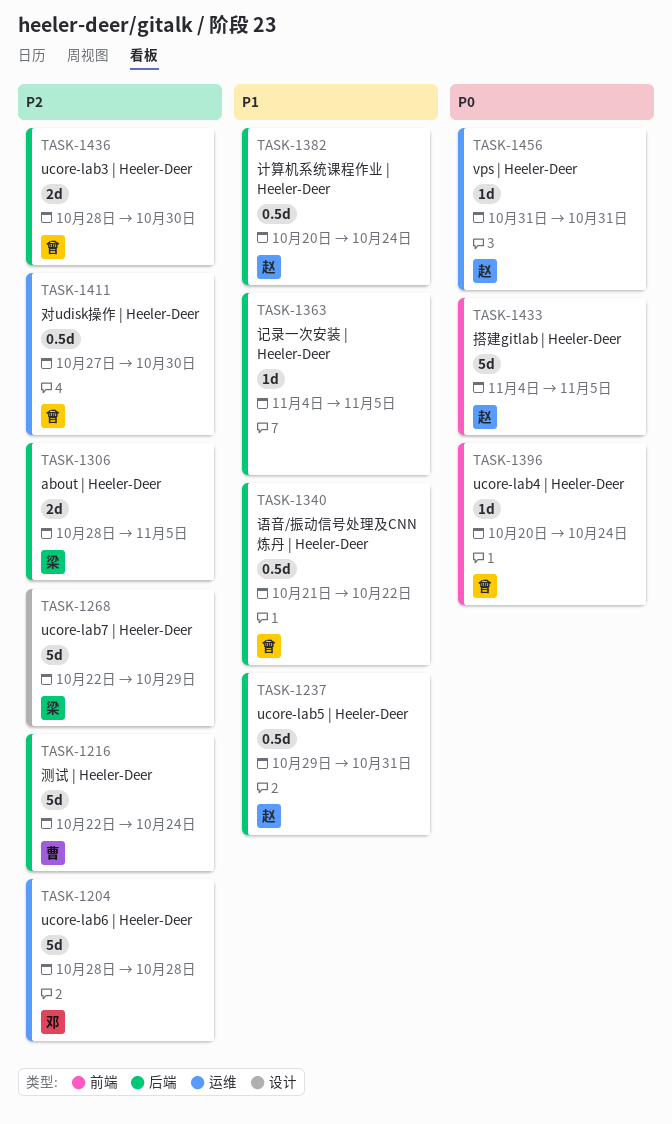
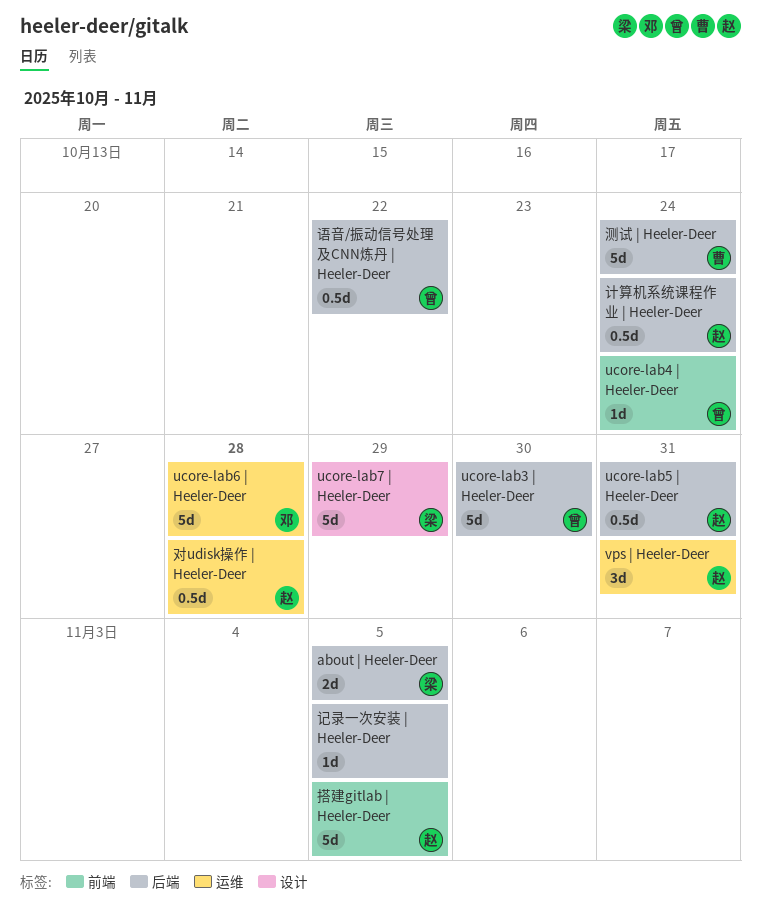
ucore-lab3 | Heeler-Deer, estimate: 2d -> 5d
vps | Heeler-Deer, estimate: 1d -> 3d
对udisk操作 | Heeler-Deer, owner: 曾 -> 赵
对udisk操作 | Heeler-Deer, due: Oct 30 -> Oct 28

